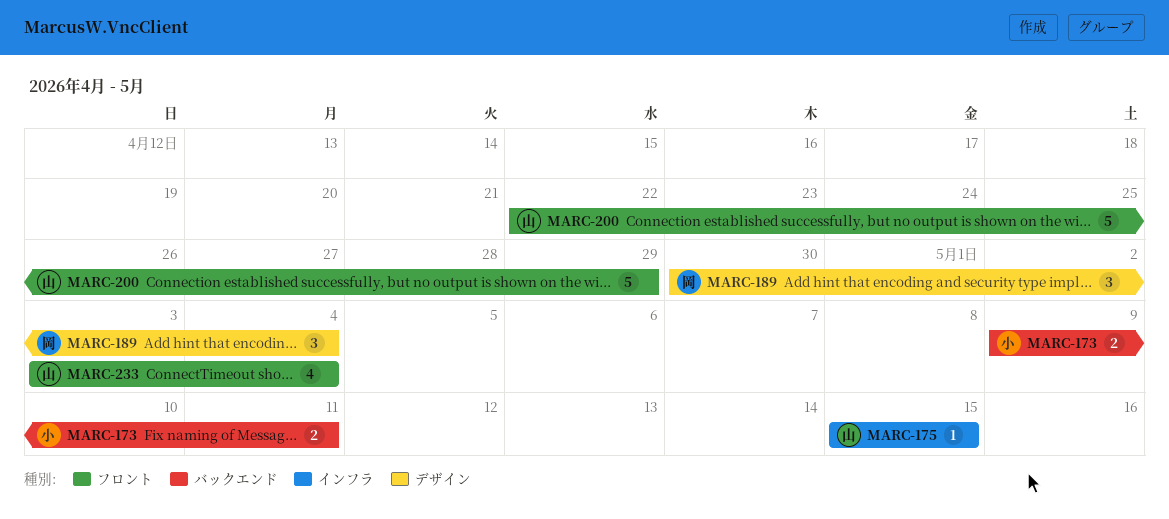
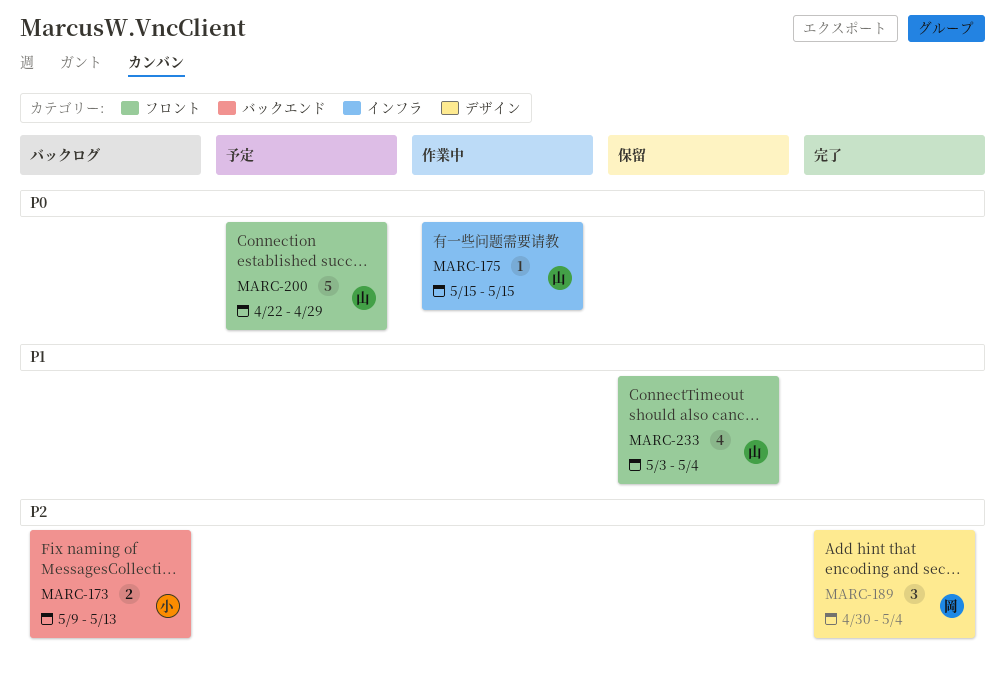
MARC-173, due: May 11 -> May 13

